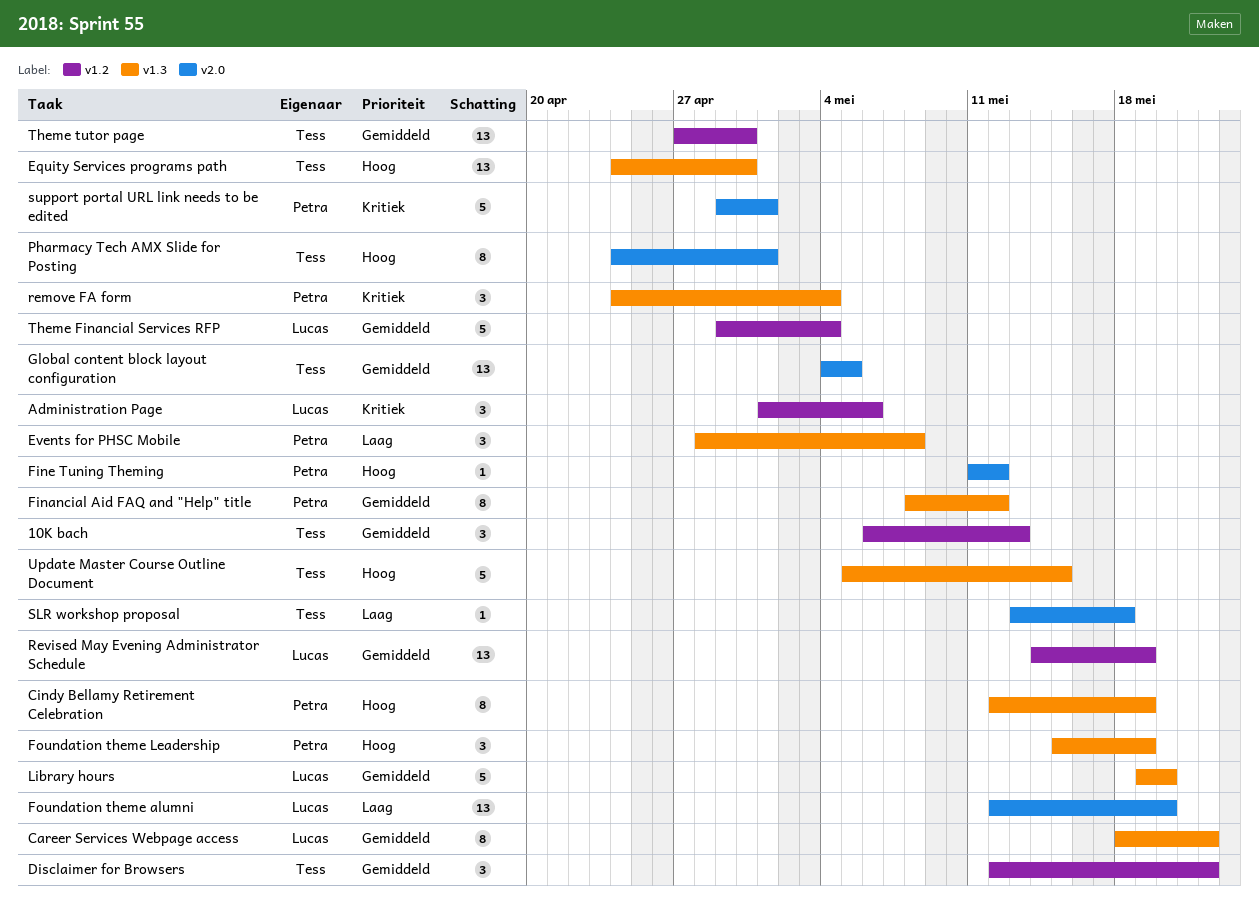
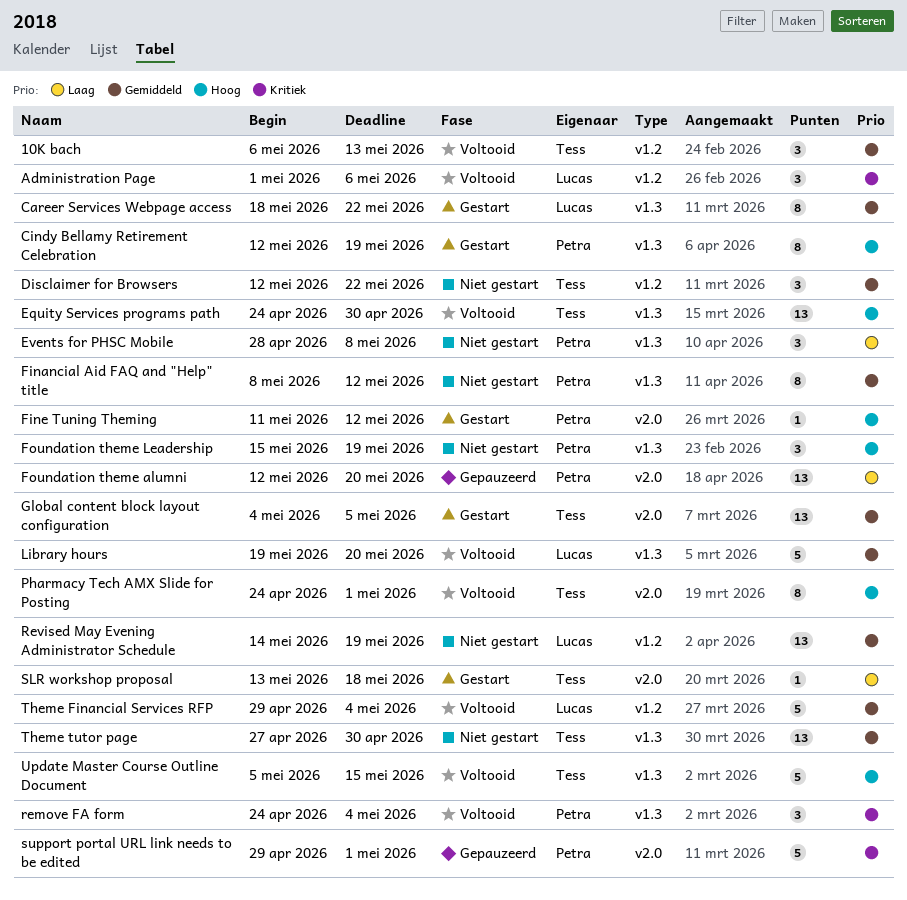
Foundation theme alumni, owner: Lucas -> Petra
Theme tutor page, label: v1.2 -> v1.3

